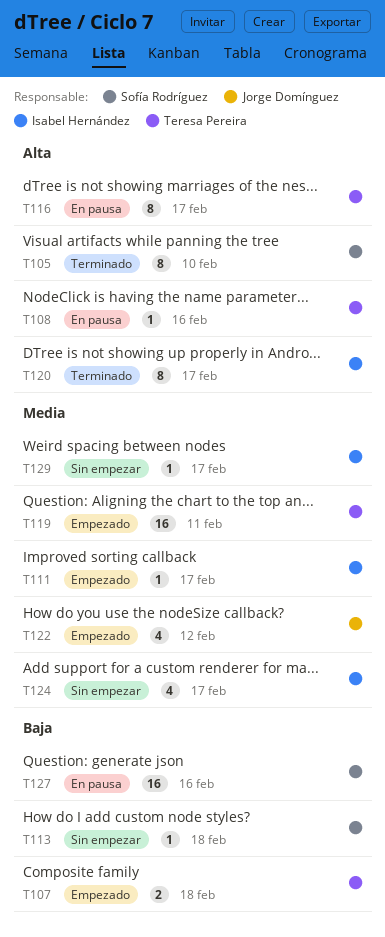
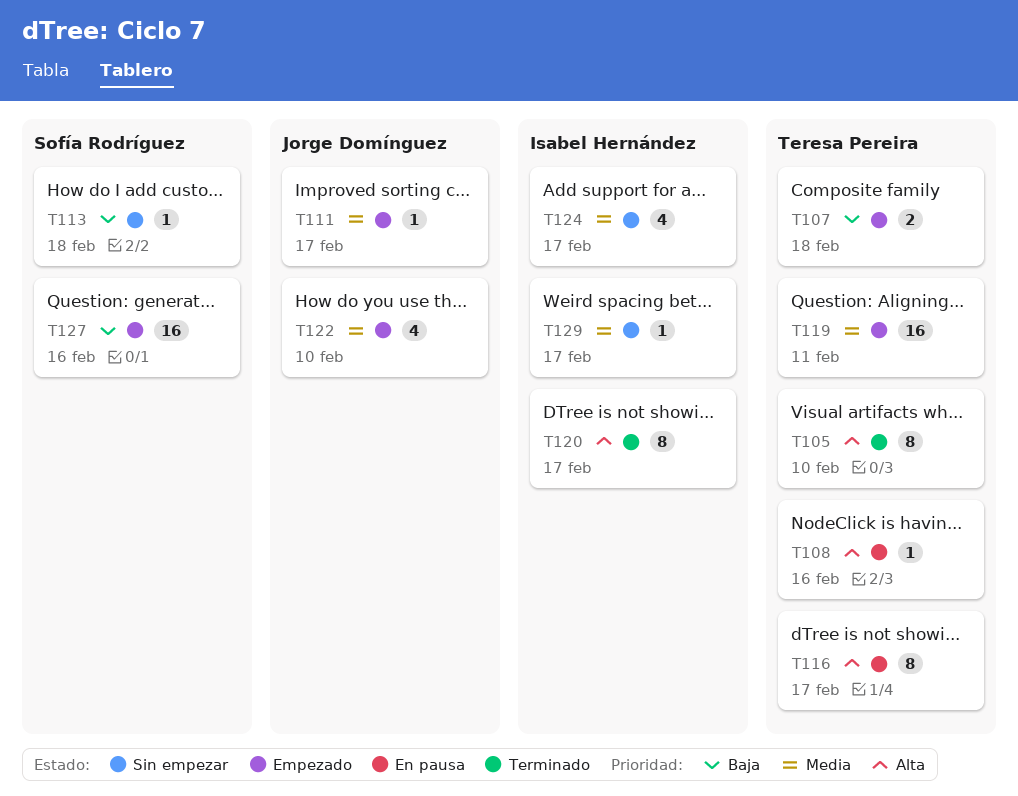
T105, owner: Sofía Rodríguez -> Teresa Pereira
T111, owner: Isabel Hernández -> Jorge Domínguez
T122, due: Feb 12 -> Feb 10
T127, status: En pausa -> Empezado

